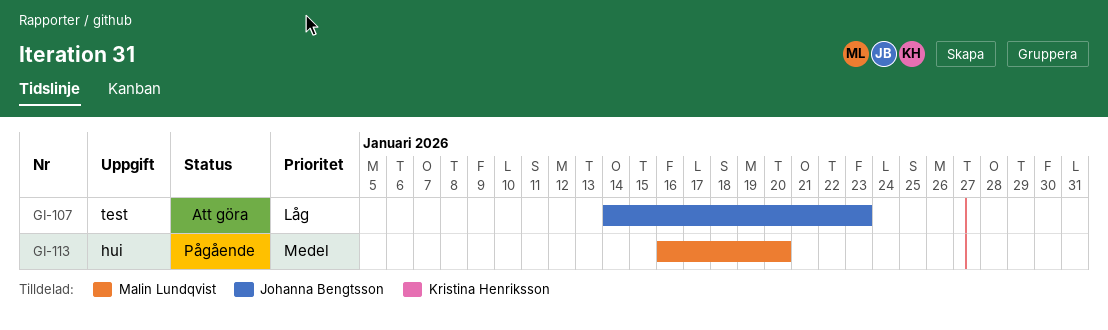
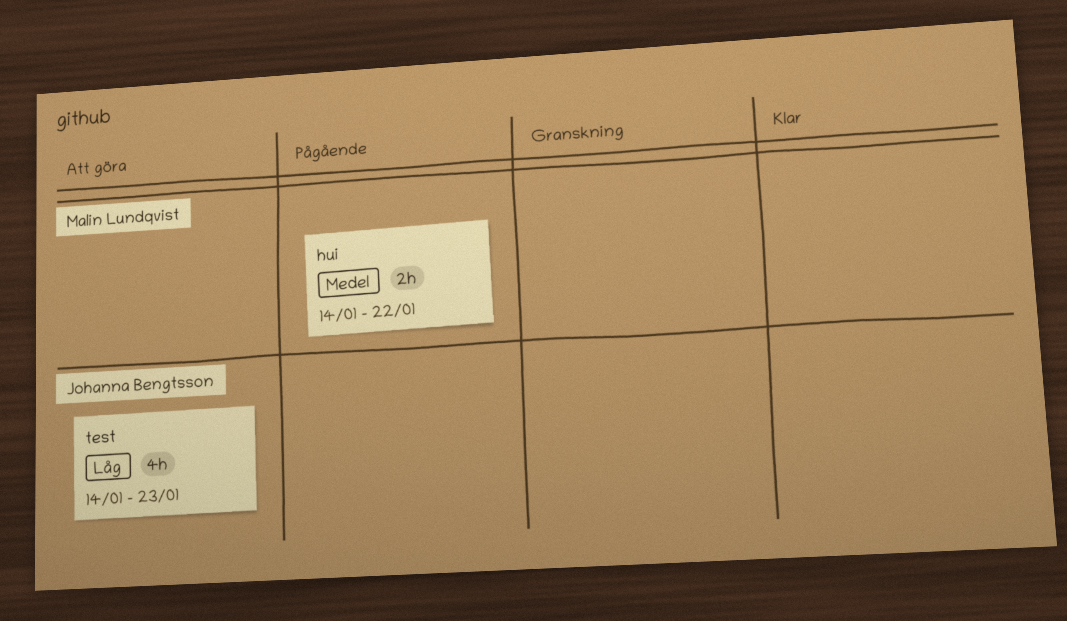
hui, start: Jan 16 -> Jan 14
hui, due: Jan 20 -> Jan 22

